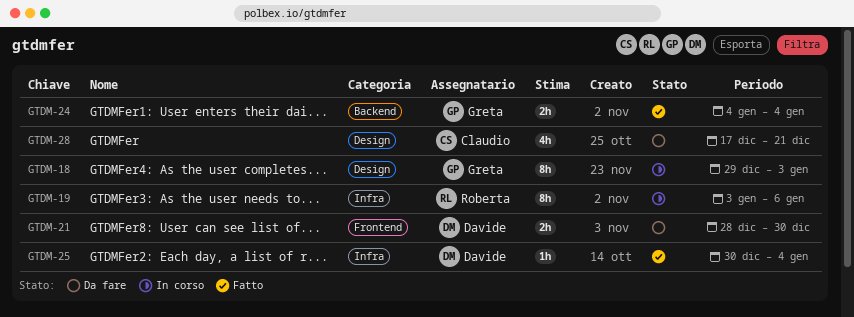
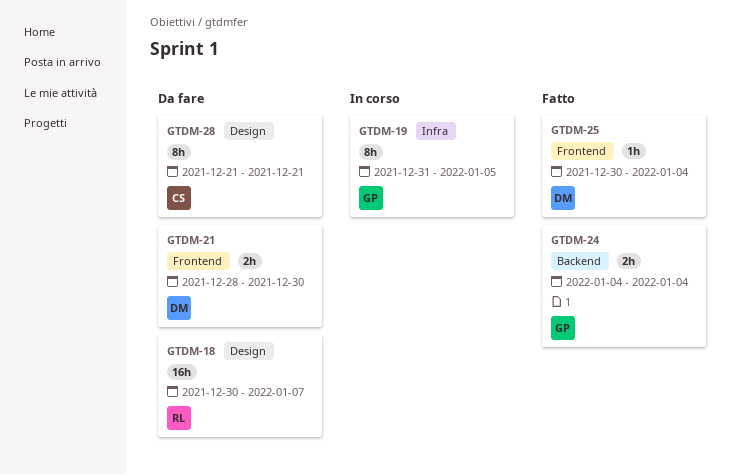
GTDM-18, status: In corso -> Da fare
GTDM-18, owner: Greta -> Roberta
GTDM-18, estimate: 8h -> 16h
GTDM-18, start: Dec 29 -> Dec 30
GTDM-18, due: Jan 3 -> Jan 7
GTDM-19, owner: Roberta -> Greta
GTDM-19, start: Jan 3 -> Dec 31
GTDM-19, due: Jan 6 -> Jan 5
GTDM-25, label: Infra -> Frontend
GTDM-28, estimate: 4h -> 8h
GTDM-28, start: Dec 17 -> Dec 21

